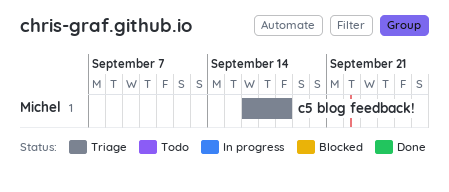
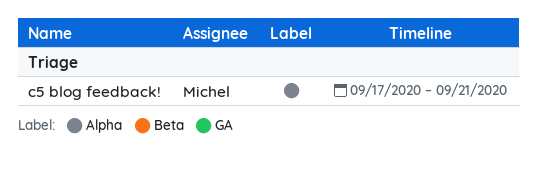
c5 blog feedback!, start: Sep 16 -> Sep 17
c5 blog feedback!, due: Sep 18 -> Sep 21

